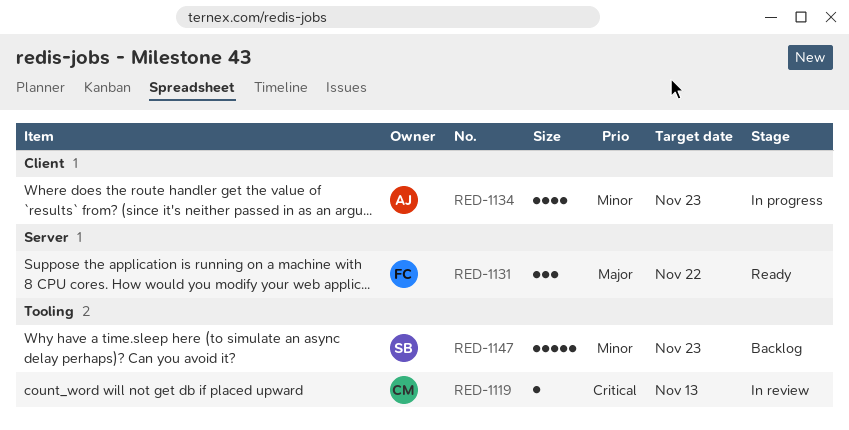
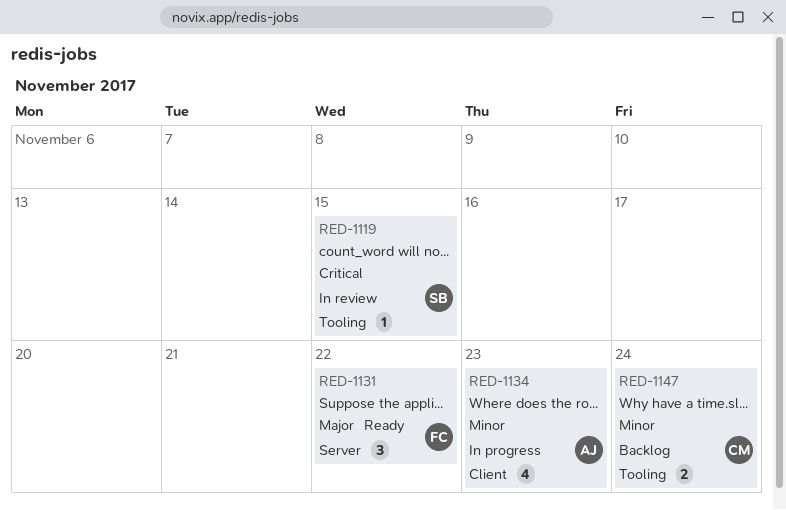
RED-1119, owner: CM -> SB
RED-1119, due: Nov 13 -> Nov 15
RED-1147, owner: SB -> CM
RED-1147, estimate: 5 -> 2
RED-1147, due: Nov 23 -> Nov 24

